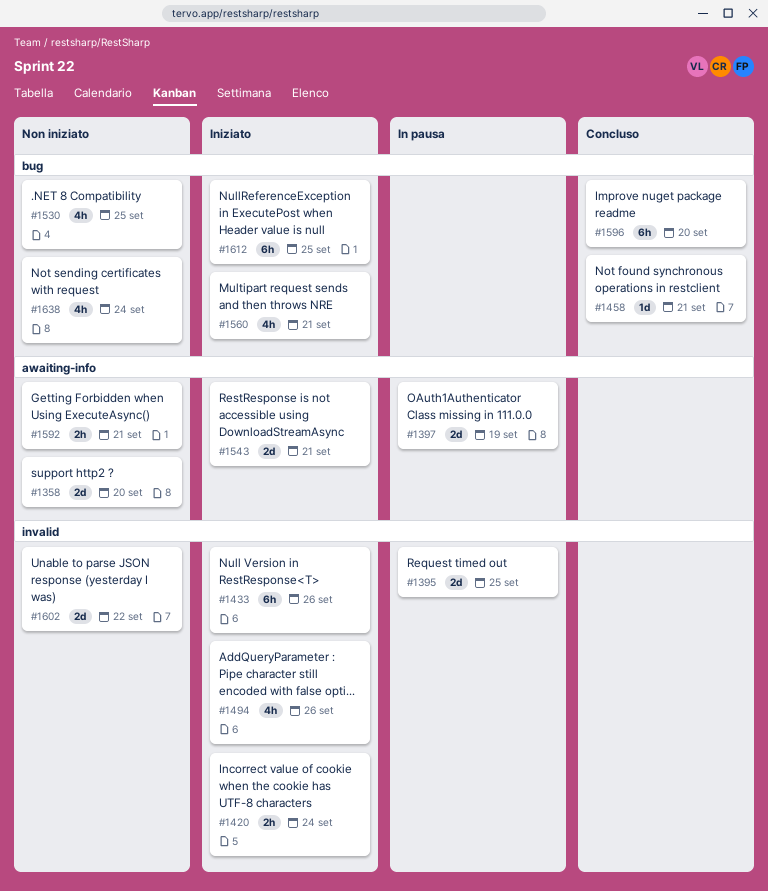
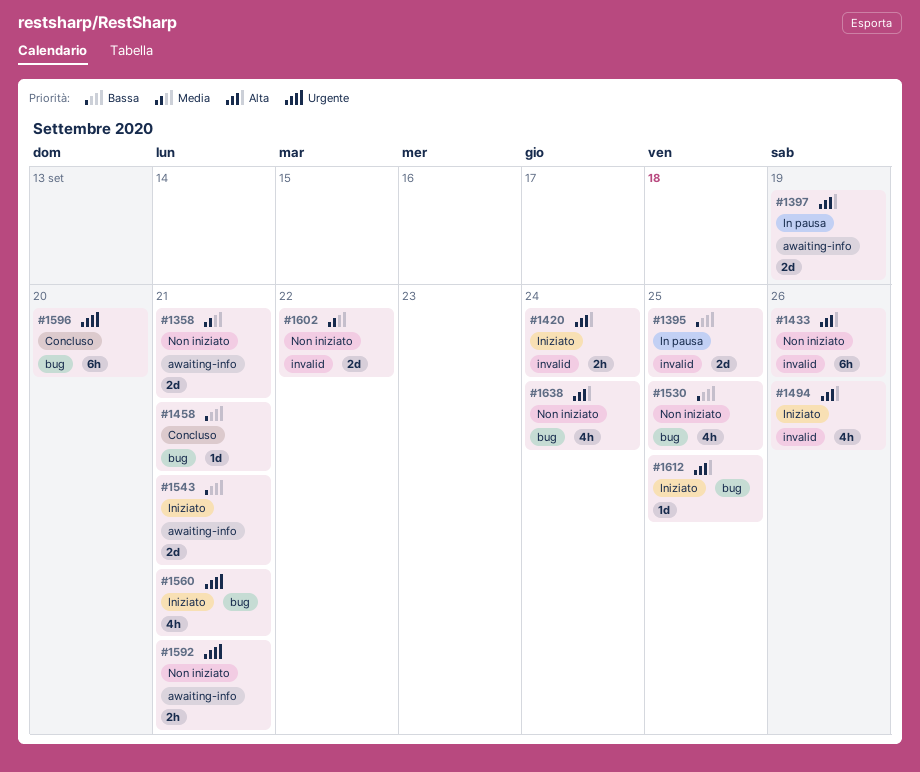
#1358, due: Sep 20 -> Sep 21
#1433, status: Iniziato -> Non iniziato
#1612, estimate: 6h -> 1d

